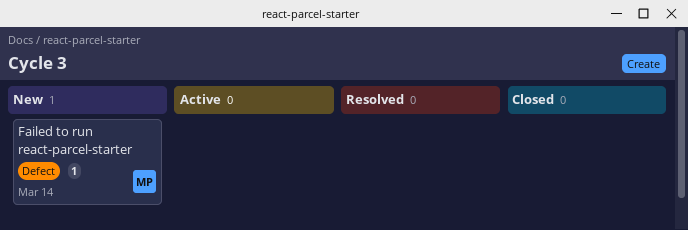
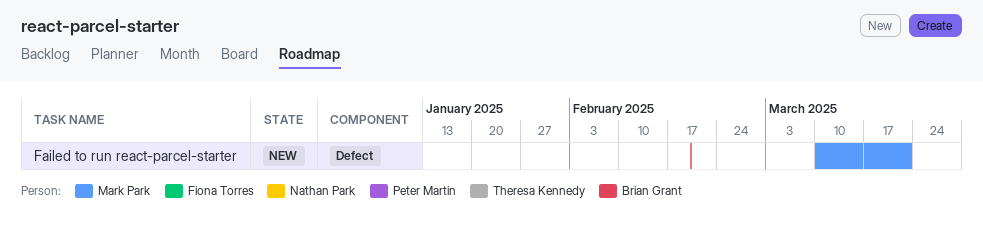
Failed to run react-parcel-starter, due: Mar 14 -> Mar 21

